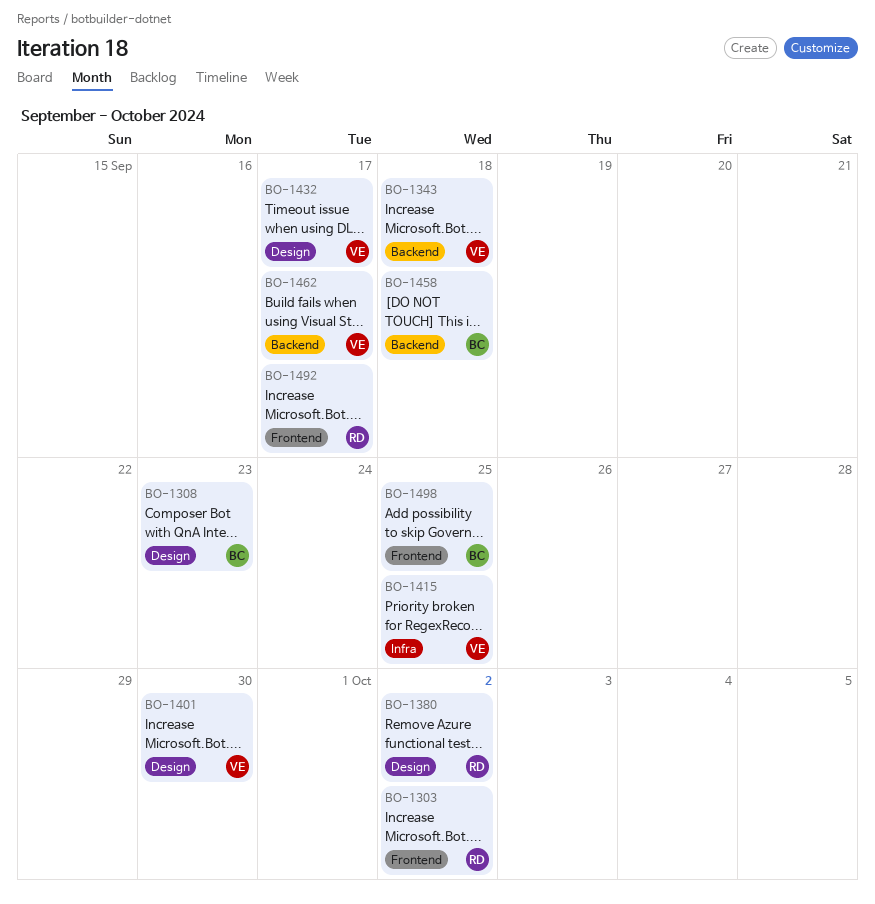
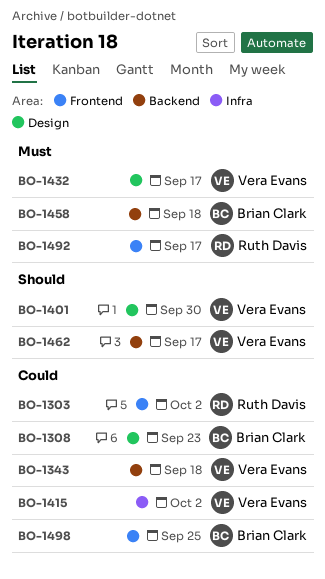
BO-1380: present -> none
BO-1415, due: Sep 25 -> Oct 2

